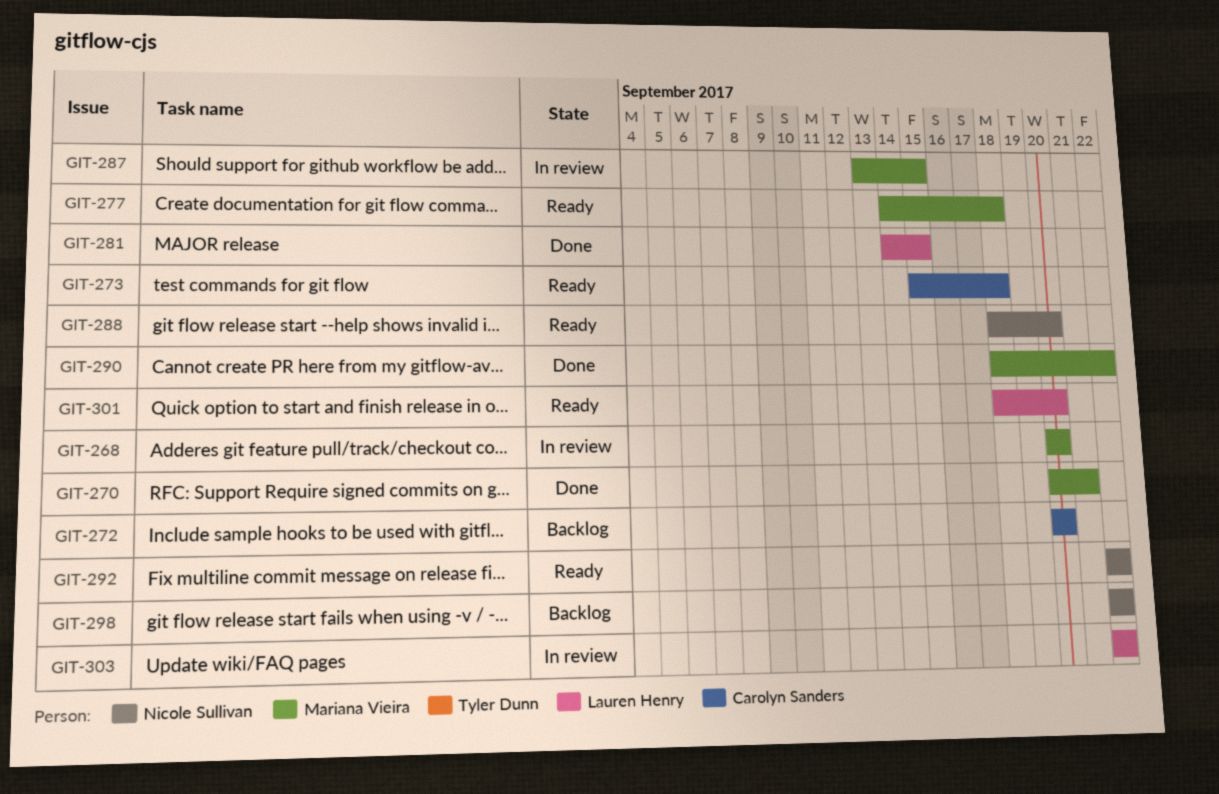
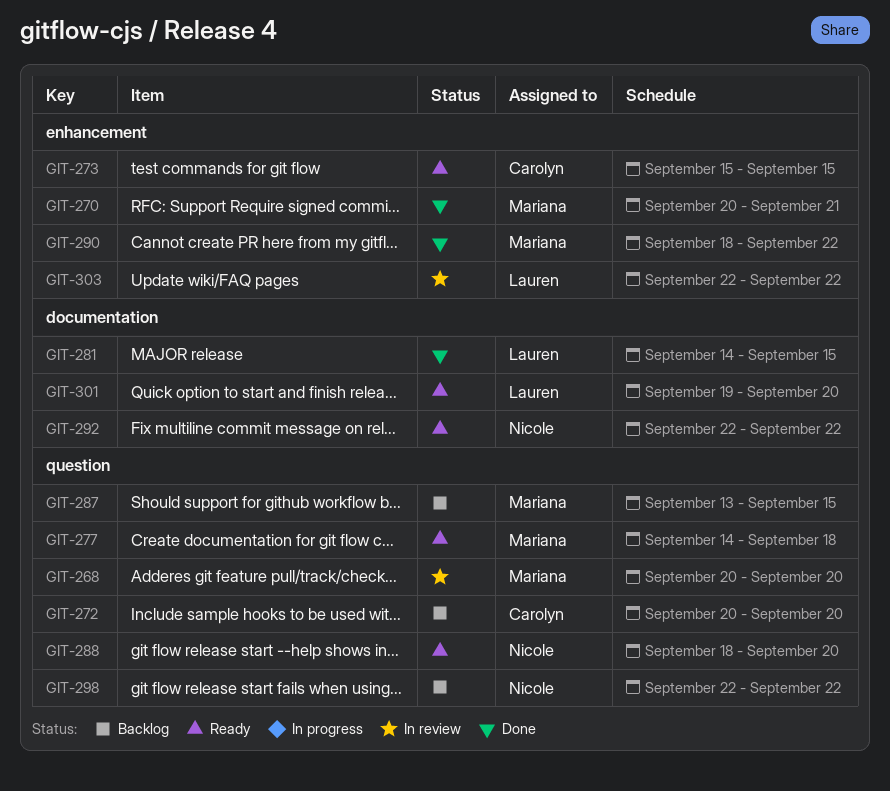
GIT-273, due: Sep 18 -> Sep 15
GIT-287, status: In review -> Backlog
GIT-301, start: Sep 18 -> Sep 19

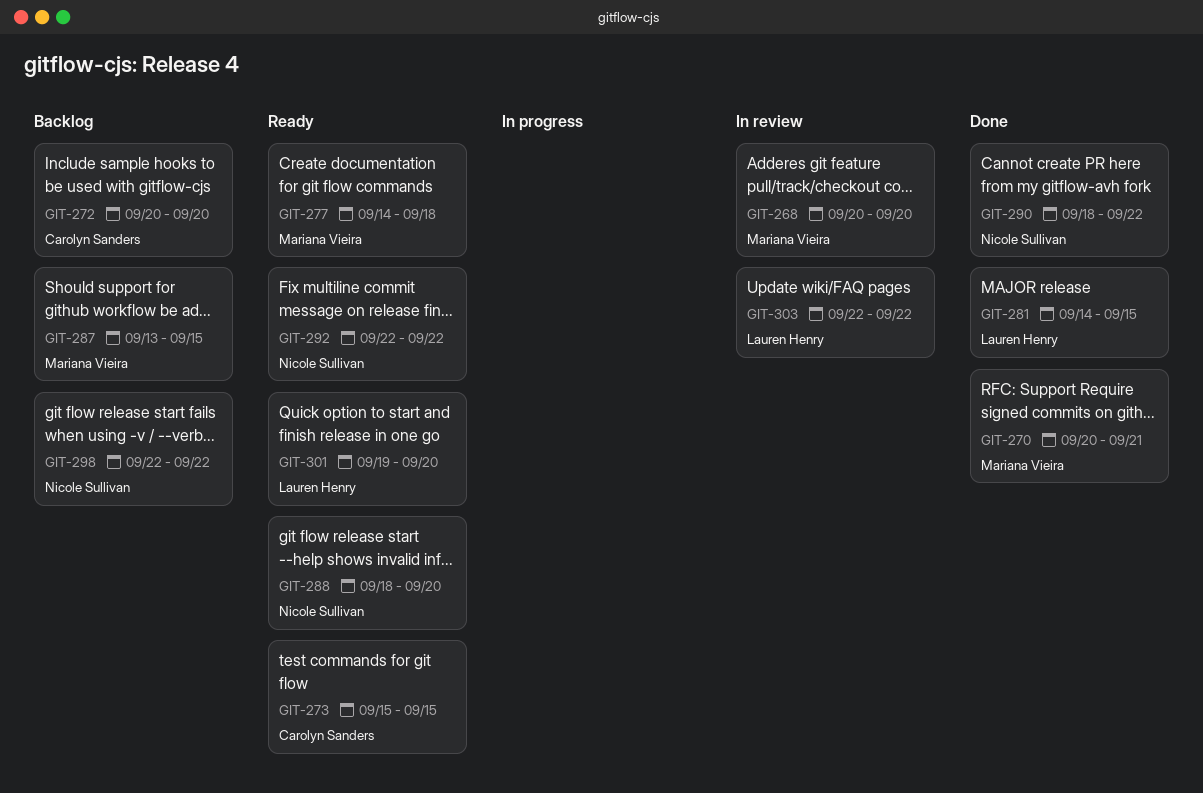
GIT-290, owner: Mariana Vieira -> Nicole Sullivan

